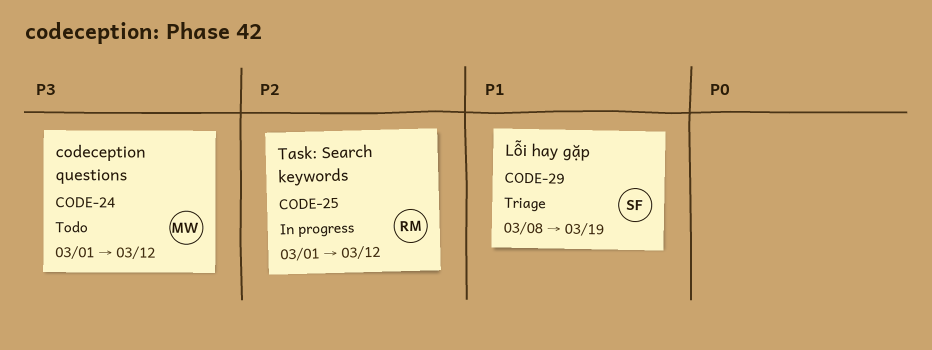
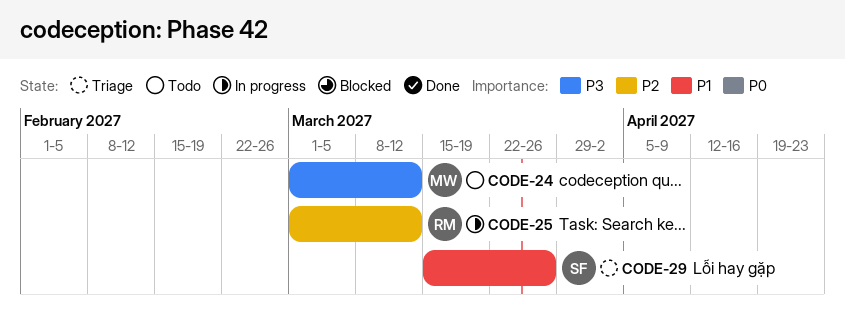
CODE-29, start: Mar 8 -> Mar 15
CODE-29, due: Mar 19 -> Mar 26

